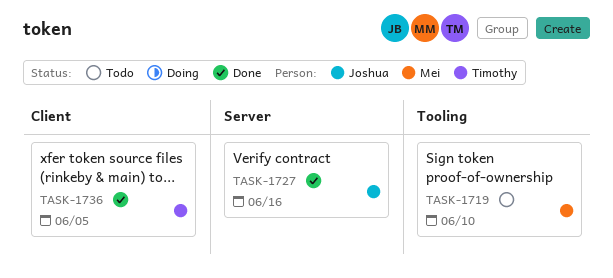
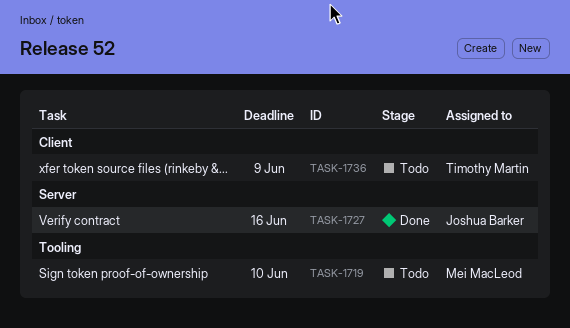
TASK-1736, status: Done -> Todo
TASK-1736, due: Jun 5 -> Jun 9

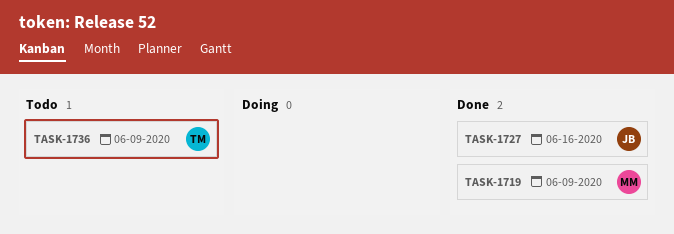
TASK-1719, status: Todo -> Done
TASK-1719, due: Jun 10 -> Jun 9

